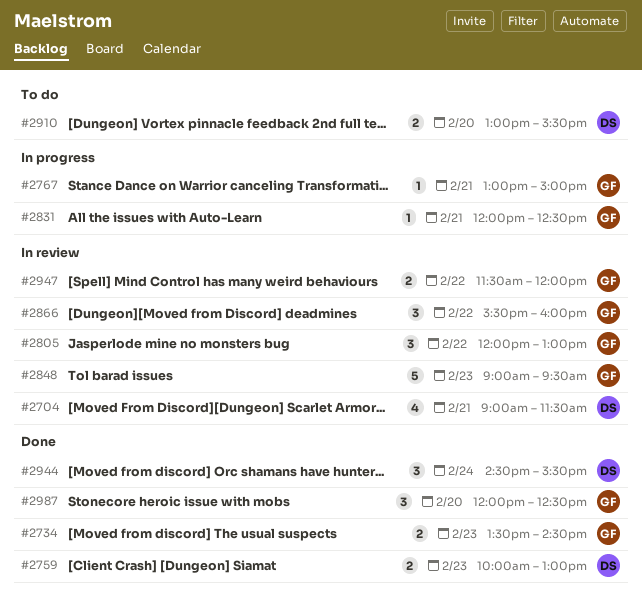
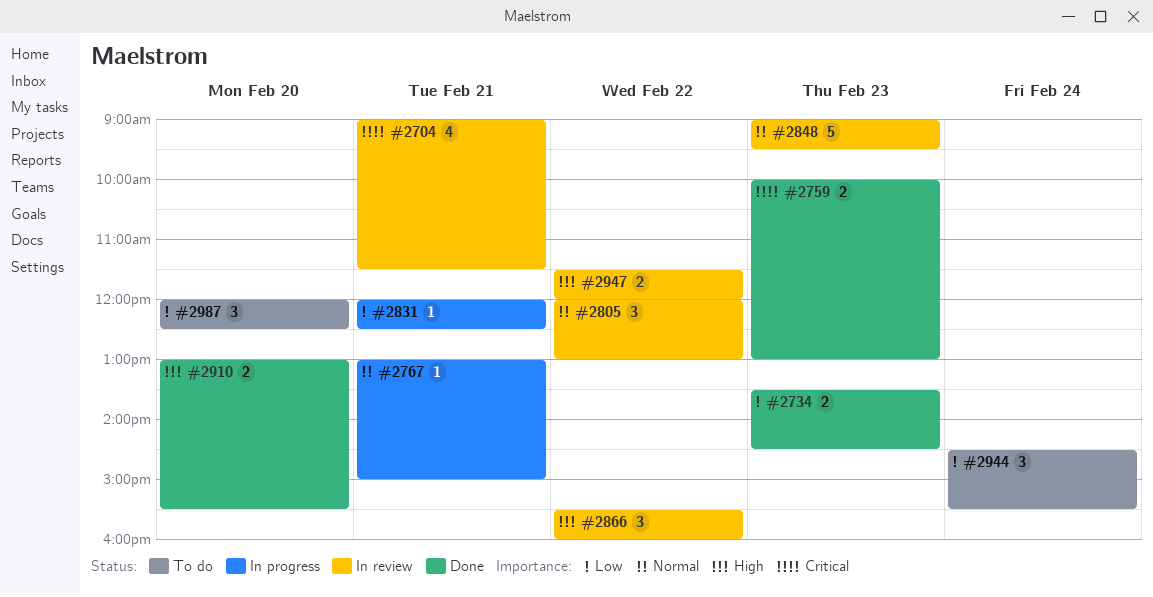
#2910, status: To do -> Done
#2944, status: Done -> To do
#2987, status: Done -> To do

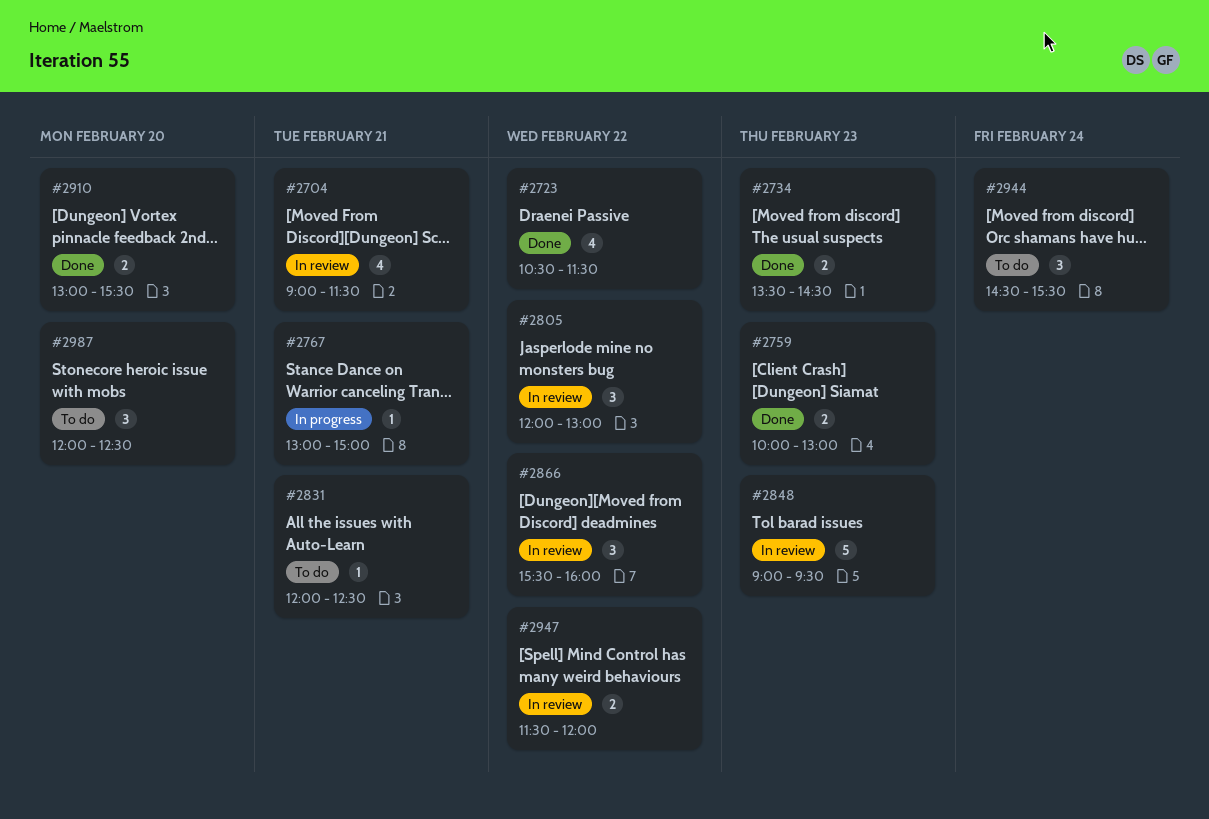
#2723: none -> present
#2831, status: In progress -> To do

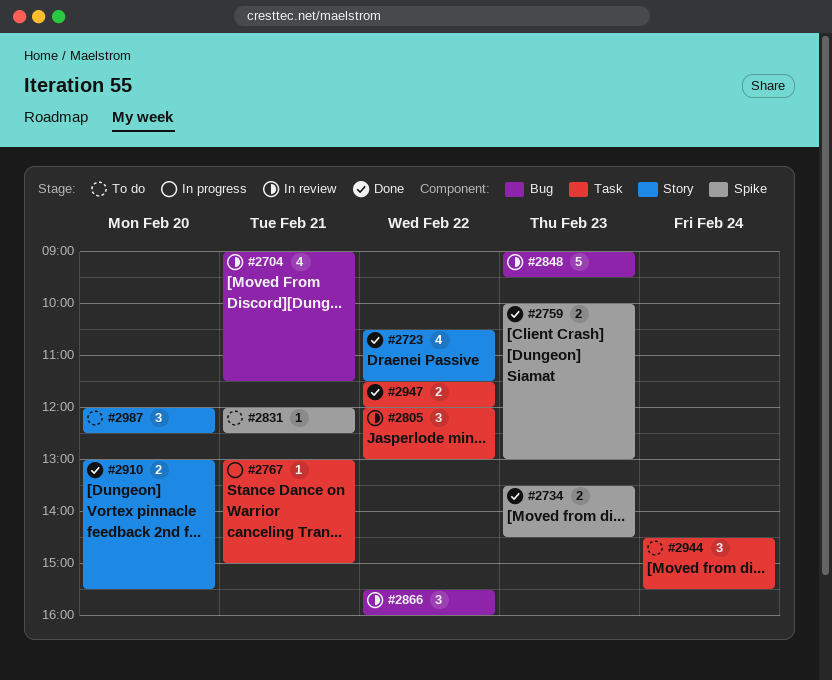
#2947, status: In review -> Done

